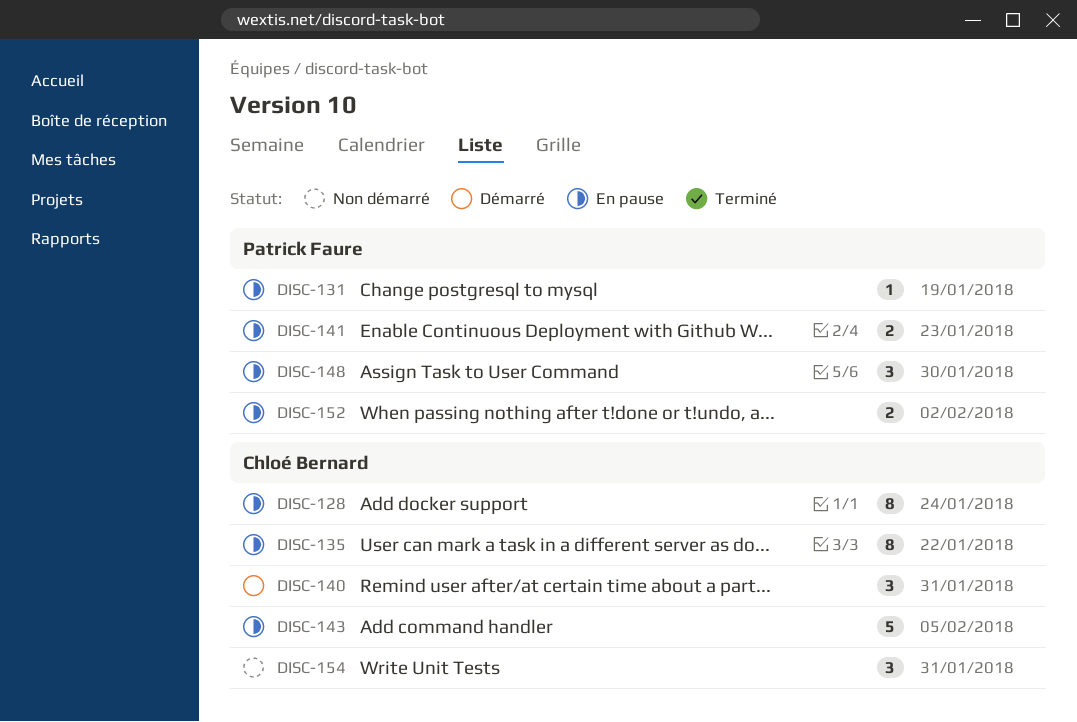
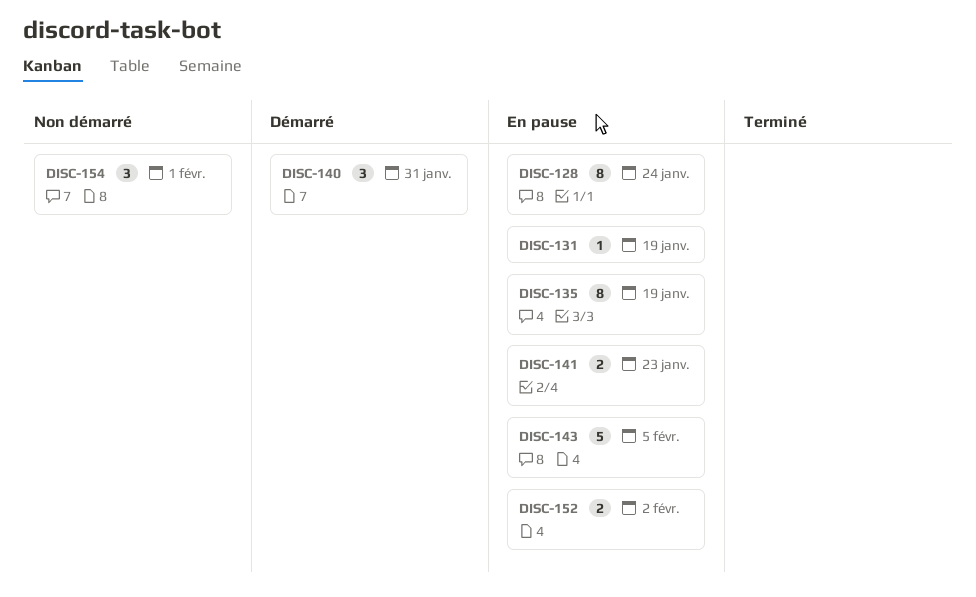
DISC-135, due: Jan 22 -> Jan 19
DISC-148: present -> none
DISC-154, due: Jan 31 -> Feb 1

